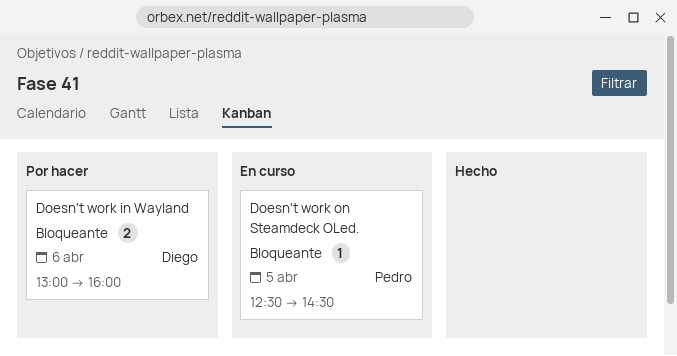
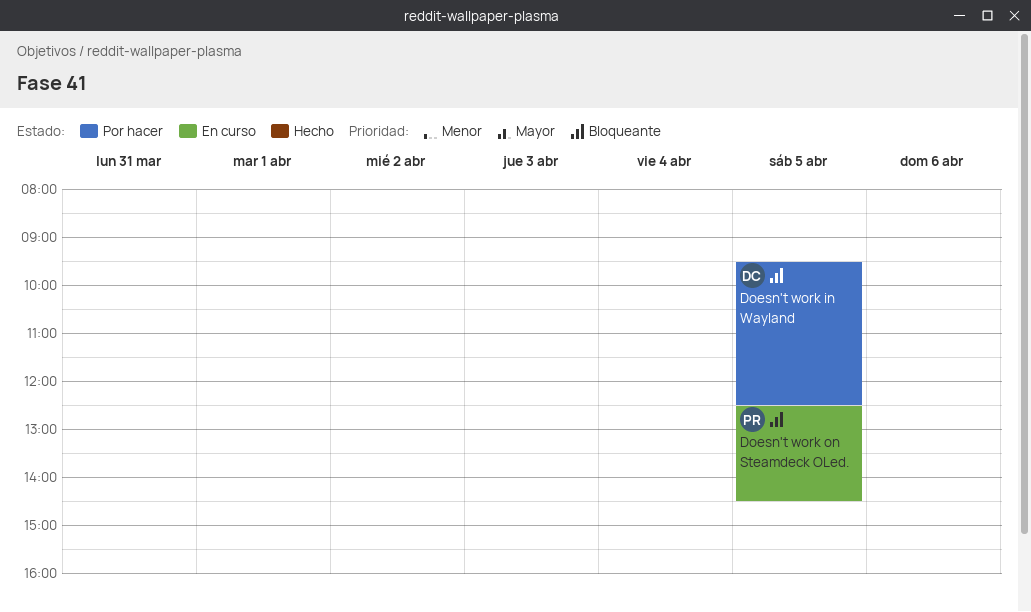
Doesn't work in Wayland, day: Apr 6 -> Apr 5
Doesn't work in Wayland, begins: 13:00 -> 09:30
Doesn't work in Wayland, ends: 16:00 -> 12:30

